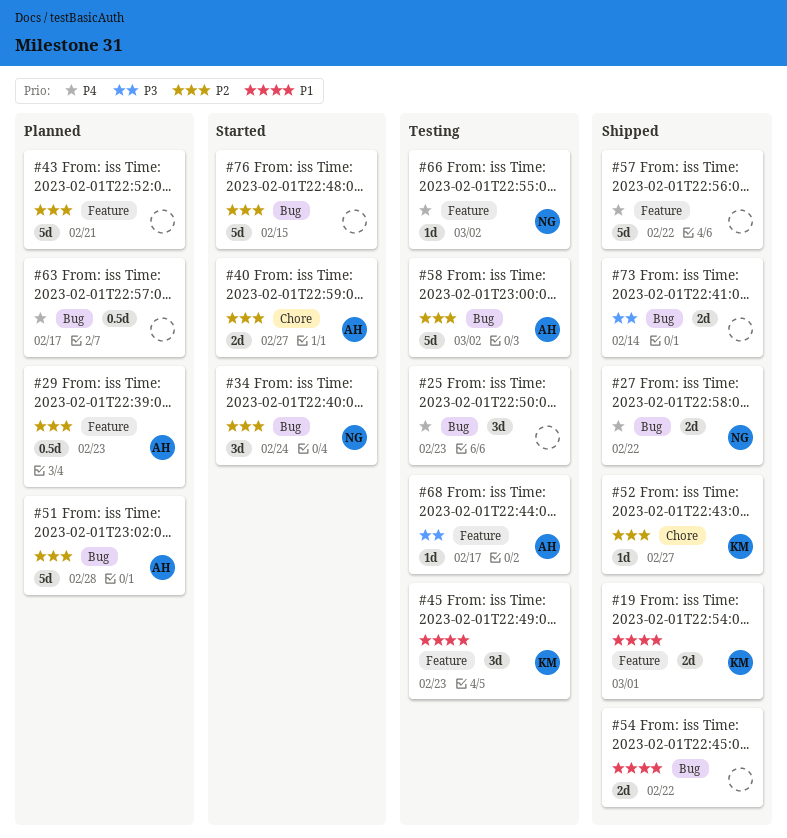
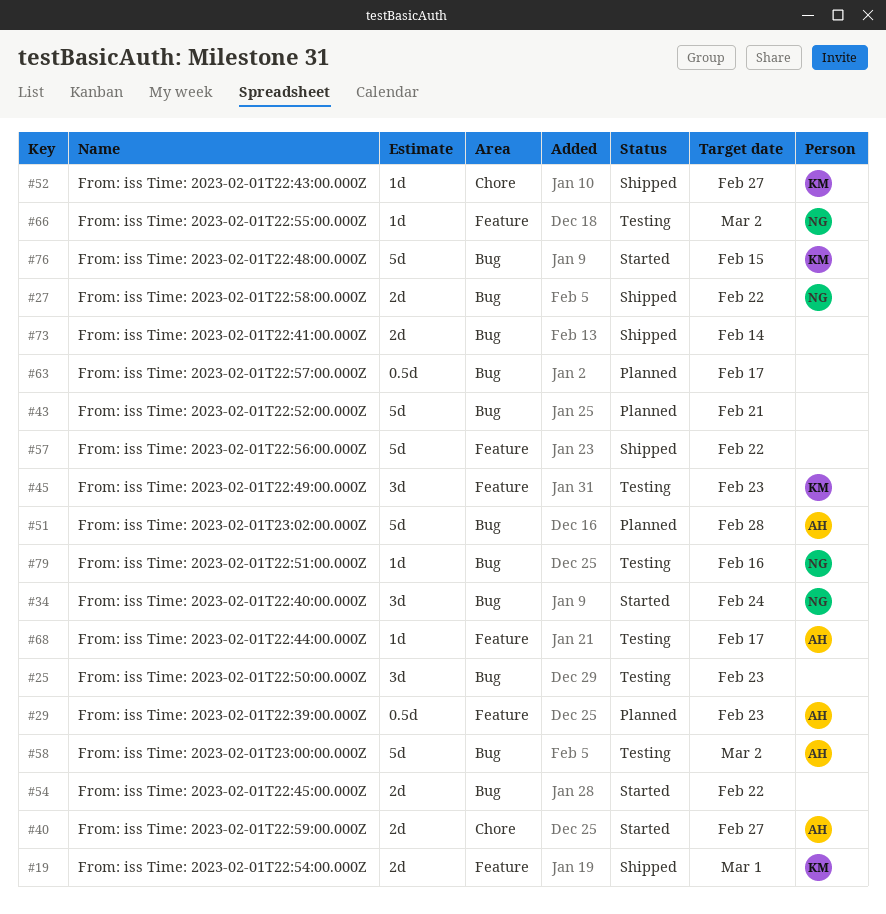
#43, label: Feature -> Bug
#54, status: Shipped -> Started
#76, owner: none -> KM
#79: none -> present

